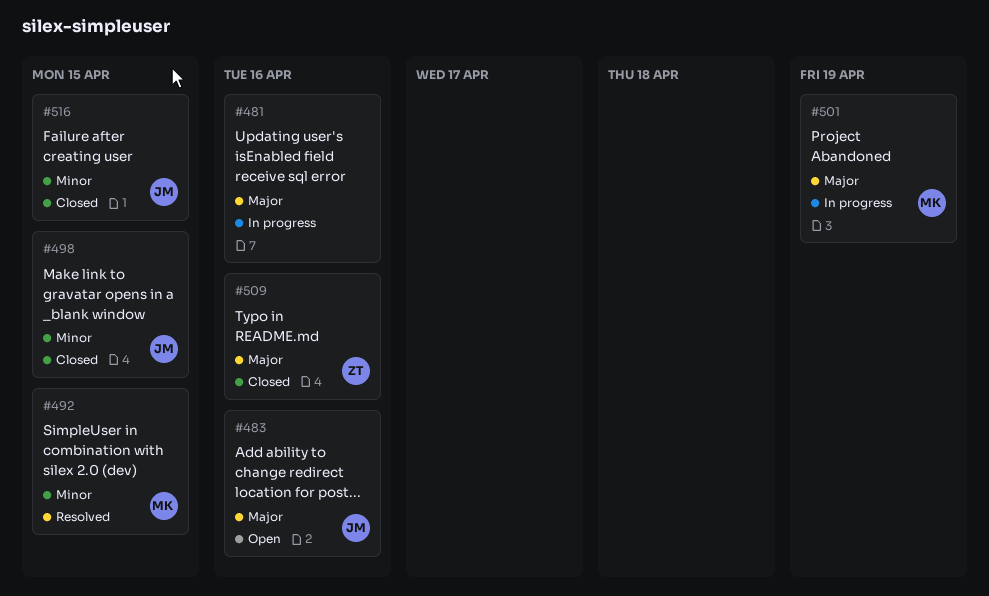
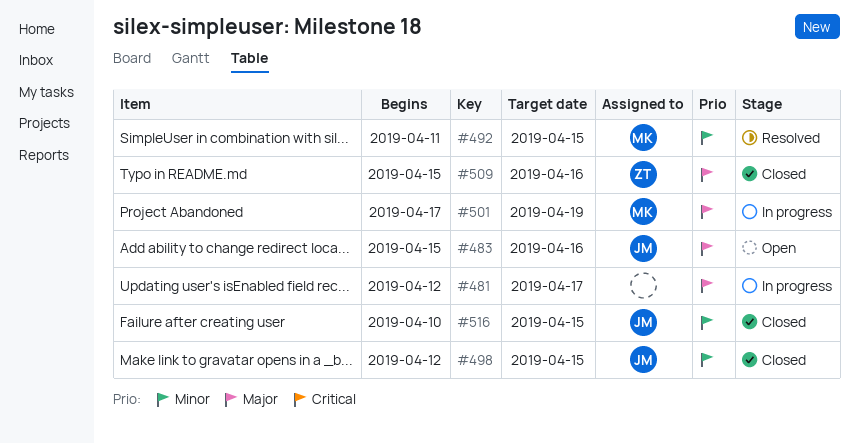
#481, due: Apr 16 -> Apr 17

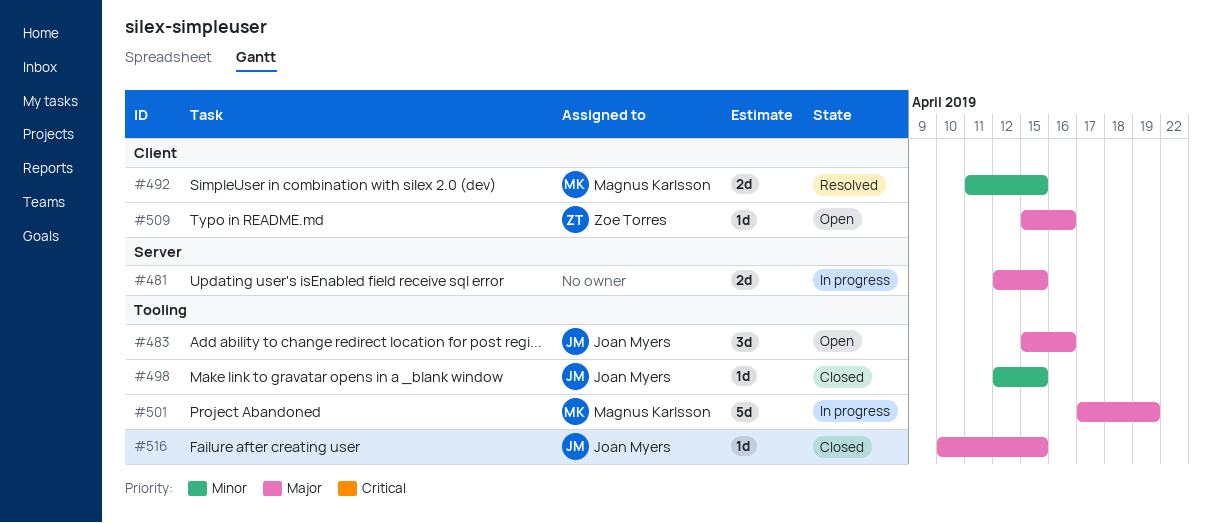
#481, due: Apr 17 -> Apr 15
#509, status: Closed -> Open
#516, priority: Minor -> Major

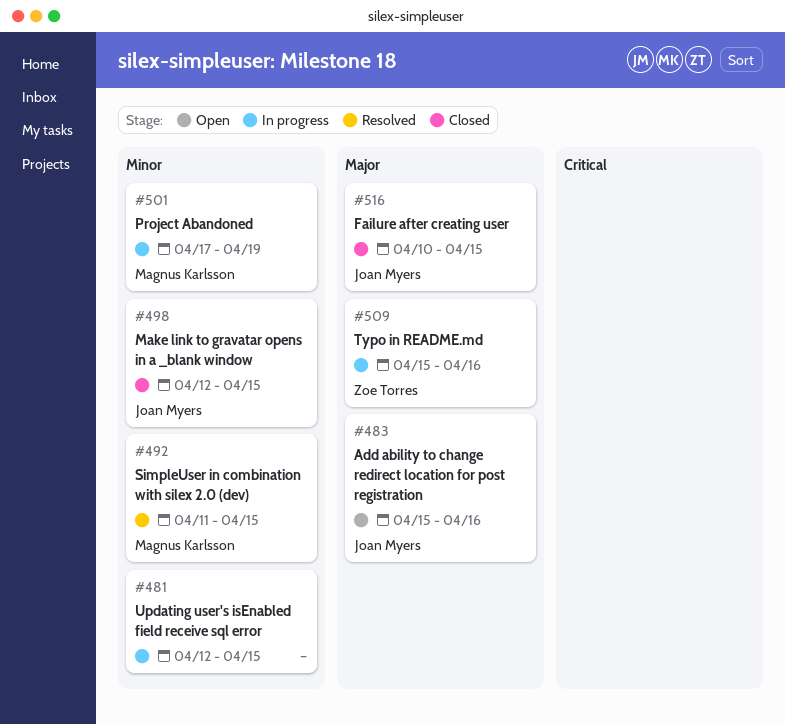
#481, priority: Major -> Minor
#501, priority: Major -> Minor
#509, status: Open -> In progress

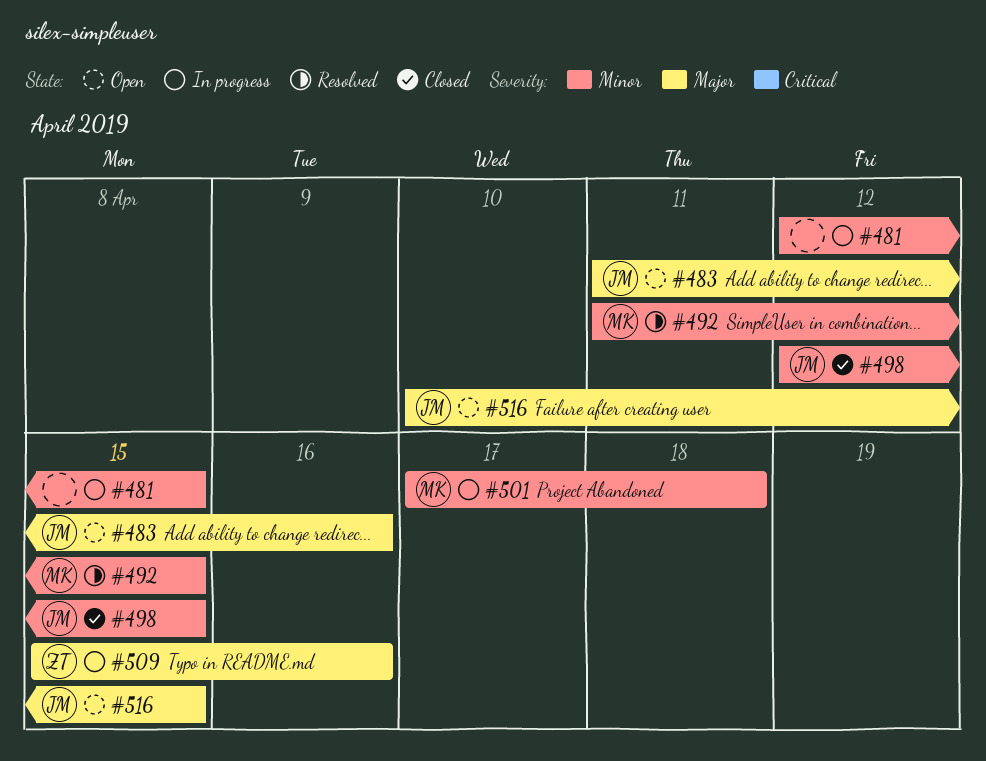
#483, start: Apr 15 -> Apr 11
#501, due: Apr 19 -> Apr 18
#516, status: Closed -> Open

